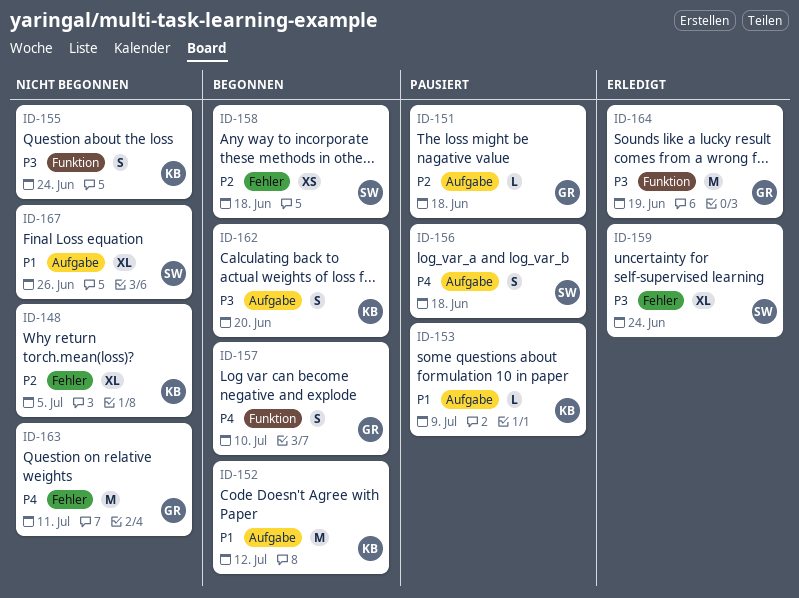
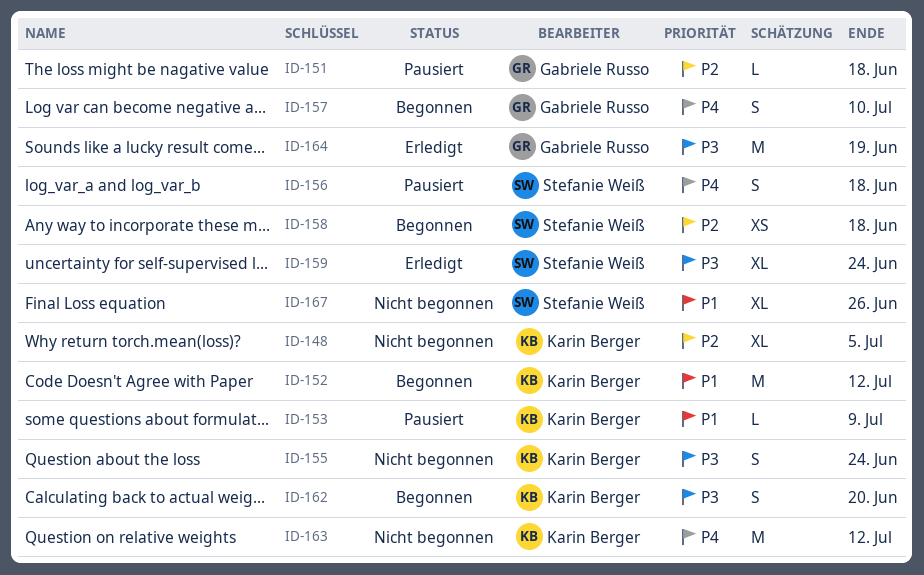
ID-163, owner: Gabriele Russo -> Karin Berger
ID-163, due: Jul 11 -> Jul 12

